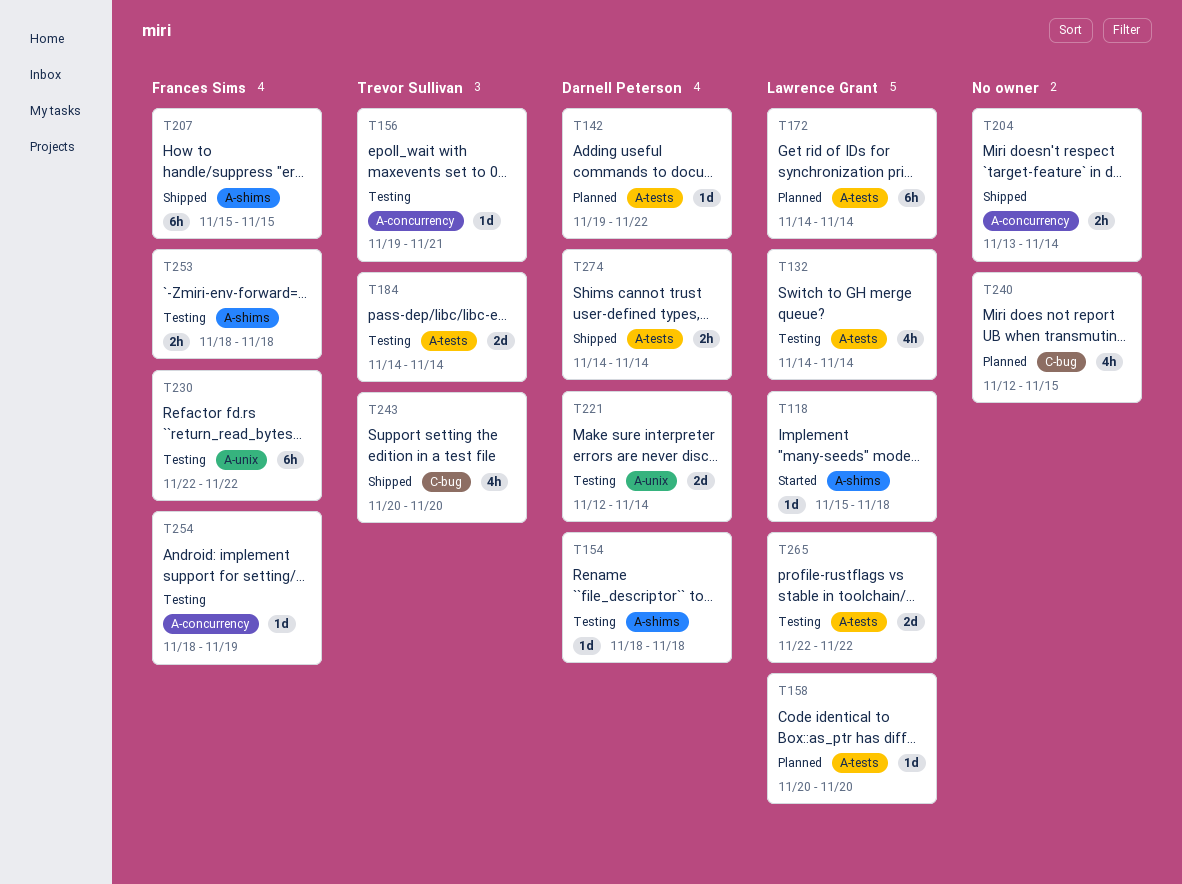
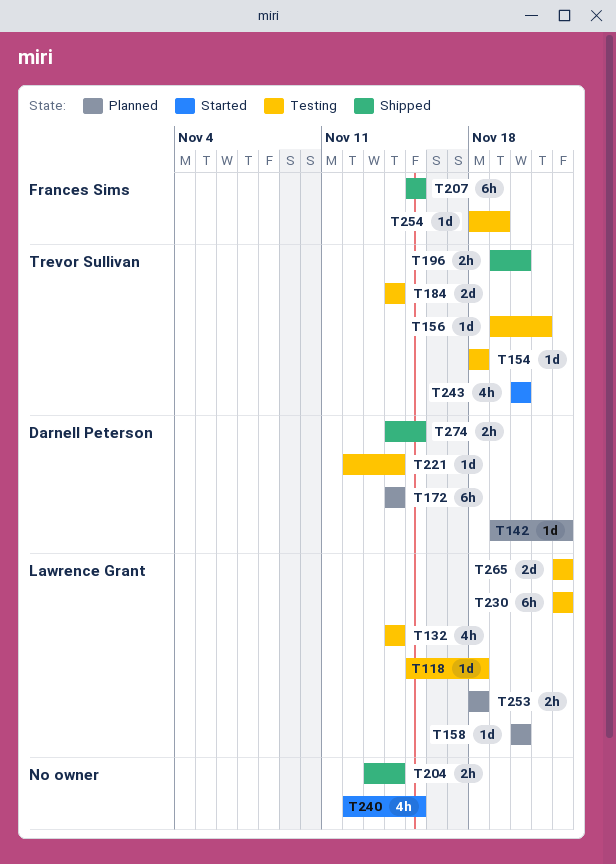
T118, status: Started -> Testing
T154, owner: Darnell Peterson -> Trevor Sullivan
T172, owner: Lawrence Grant -> Darnell Peterson
T196: none -> present
T221, estimate: 2d -> 1d
T230, owner: Frances Sims -> Lawrence Grant
T240, status: Planned -> Started
T243, status: Shipped -> Started
T253, status: Testing -> Planned
T253, owner: Frances Sims -> Lawrence Grant
T274, due: Nov 14 -> Nov 15

